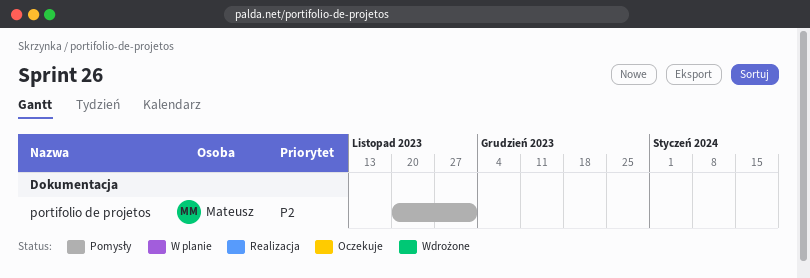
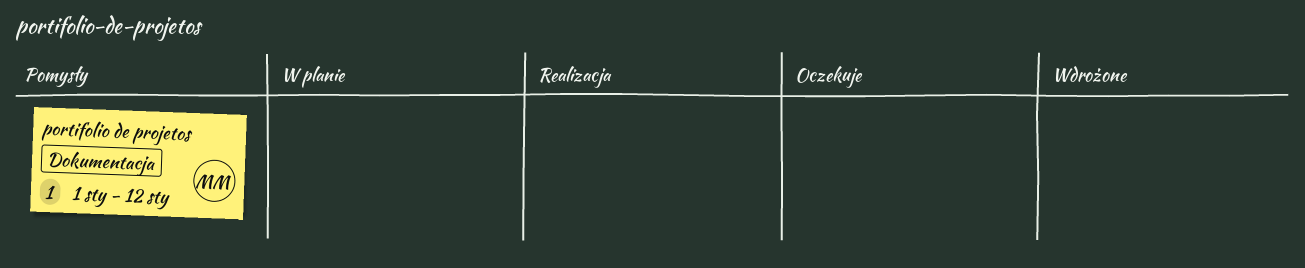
portifolio de projetos, start: Nov 20 -> Jan 1
portifolio de projetos, due: Dec 1 -> Jan 12

